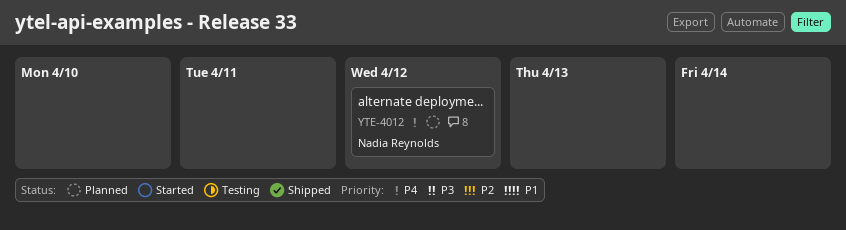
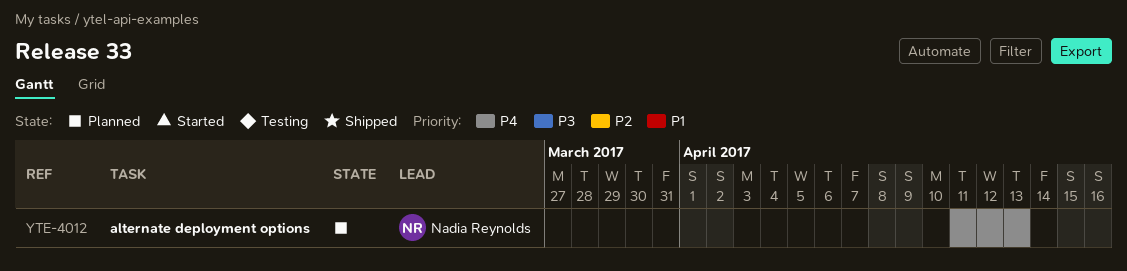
YTE-4012, due: Apr 12 -> Apr 13

